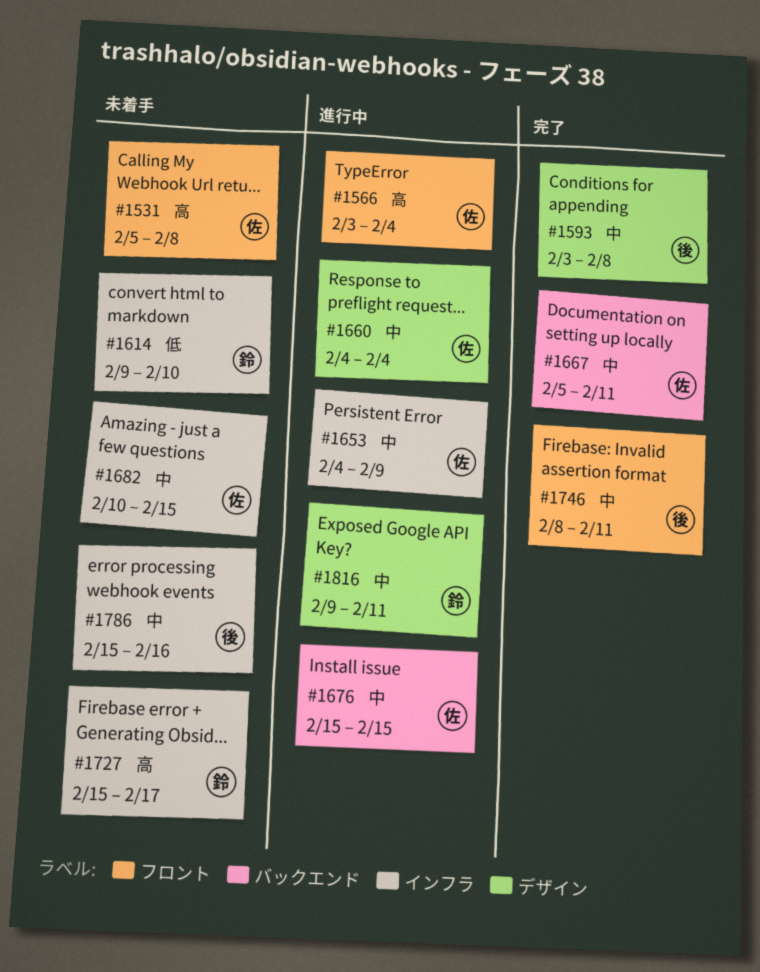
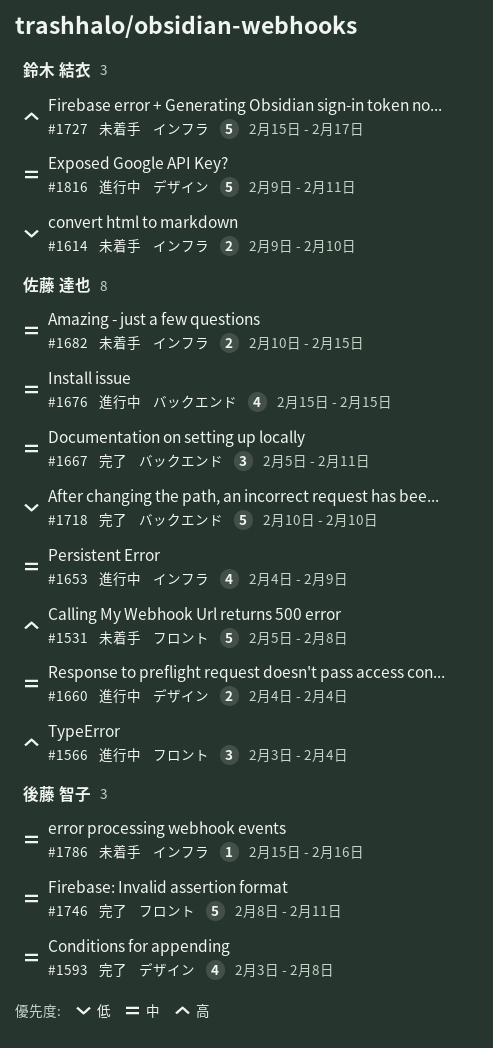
#1718: none -> present

